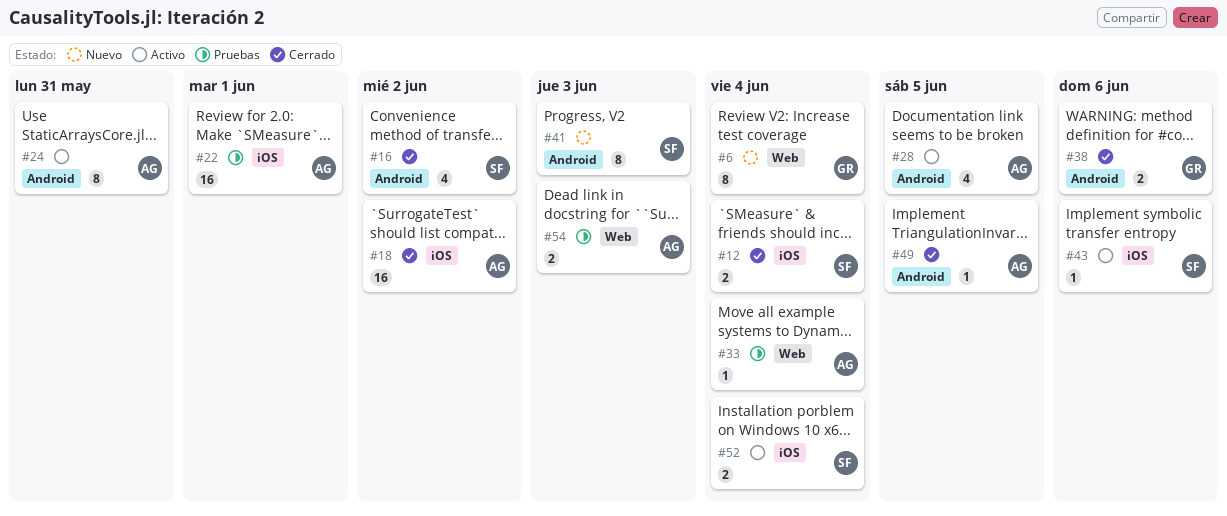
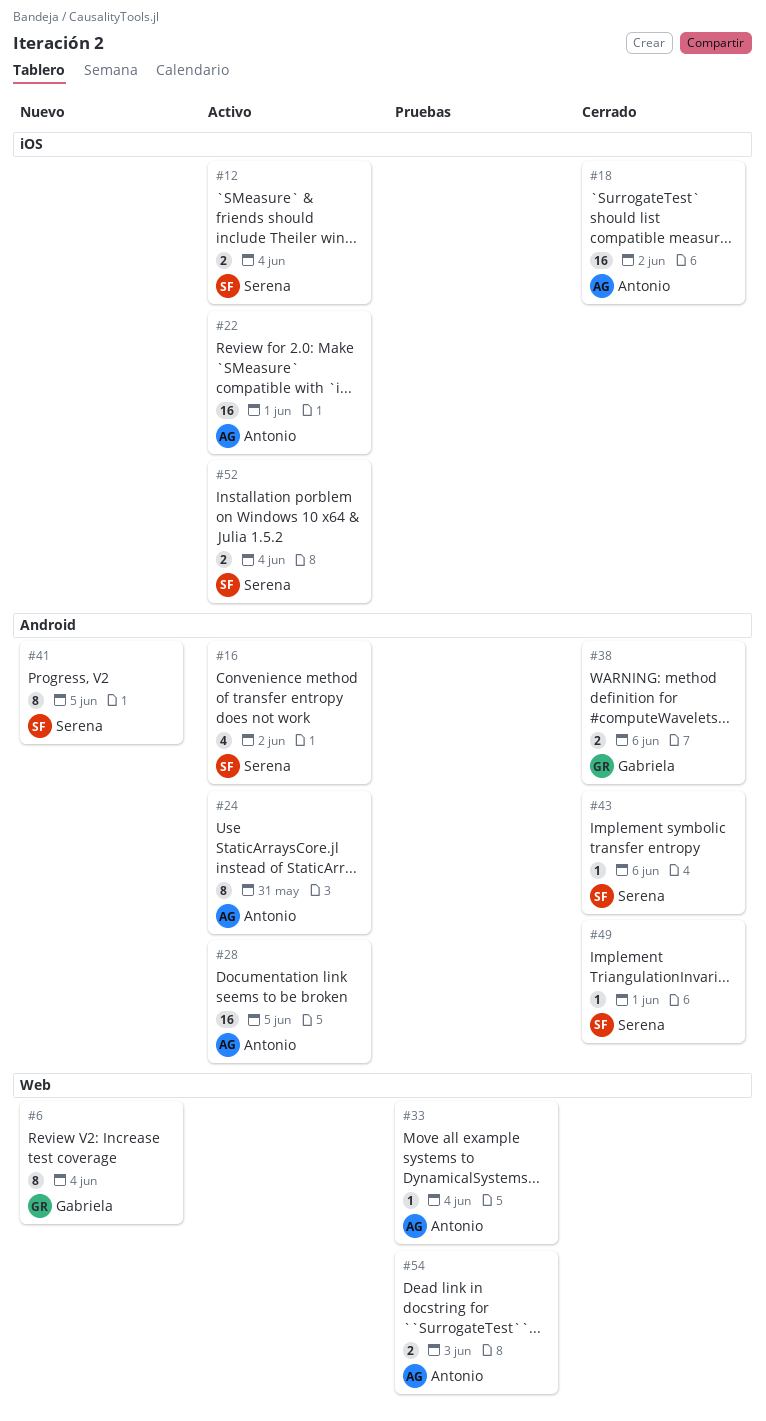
#12, status: Cerrado -> Activo
#16, status: Cerrado -> Activo
#22, status: Pruebas -> Activo
#28, estimate: 4 -> 16
#41, due: Jun 3 -> Jun 5
#43, status: Activo -> Cerrado
#43, label: iOS -> Android
#49, owner: Antonio -> Serena
#49, due: Jun 5 -> Jun 1

